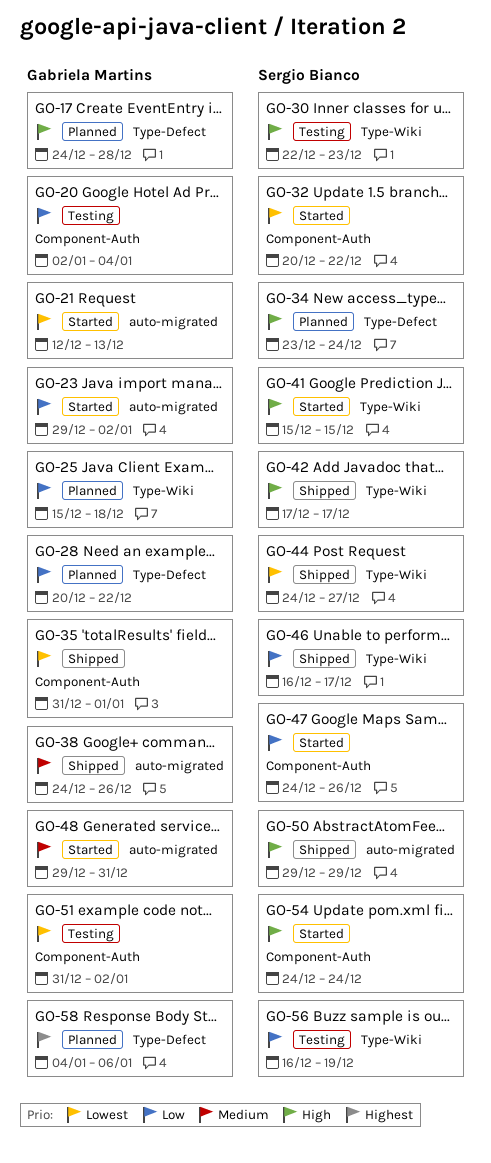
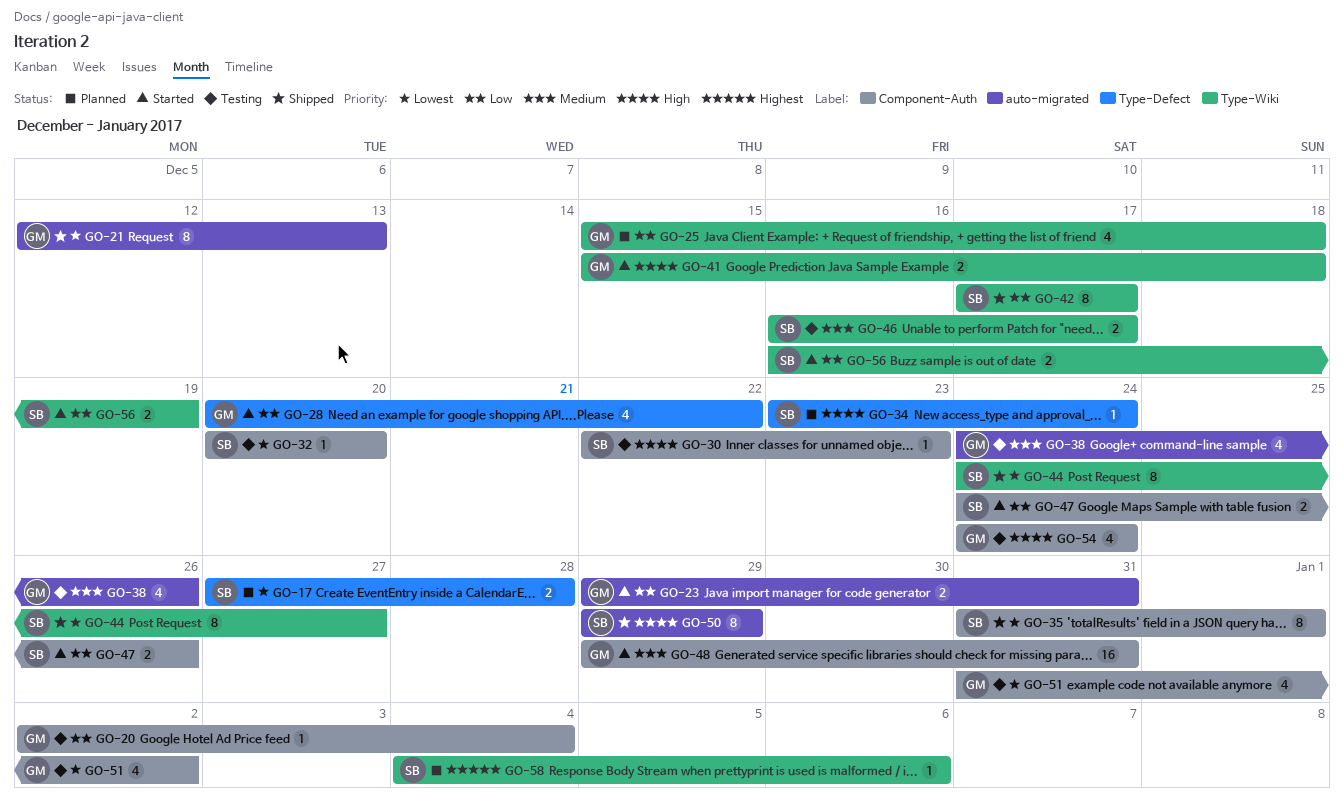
GO-17, owner: Gabriela Martins -> Sergio Bianco
GO-17, priority: High -> Lowest
GO-17, start: Dec 24 -> Dec 27
GO-21, status: Started -> Shipped
GO-23, due: Jan 2 -> Dec 31
GO-28, status: Planned -> Started
GO-30, label: Type-Wiki -> Component-Auth
GO-32, status: Started -> Testing
GO-32, due: Dec 22 -> Dec 20
GO-35, owner: Gabriela Martins -> Sergio Bianco
GO-38, status: Shipped -> Testing
GO-41, owner: Sergio Bianco -> Gabriela Martins
GO-41, due: Dec 15 -> Dec 18
GO-42, priority: High -> Low
GO-46, status: Shipped -> Testing
GO-46, priority: Low -> Medium
GO-48, label: auto-migrated -> Component-Auth
GO-54, status: Started -> Testing
GO-54, owner: Sergio Bianco -> Gabriela Martins
GO-56, status: Testing -> Started
GO-58, owner: Gabriela Martins -> Sergio Bianco
GO-58, label: Type-Defect -> Type-Wiki

